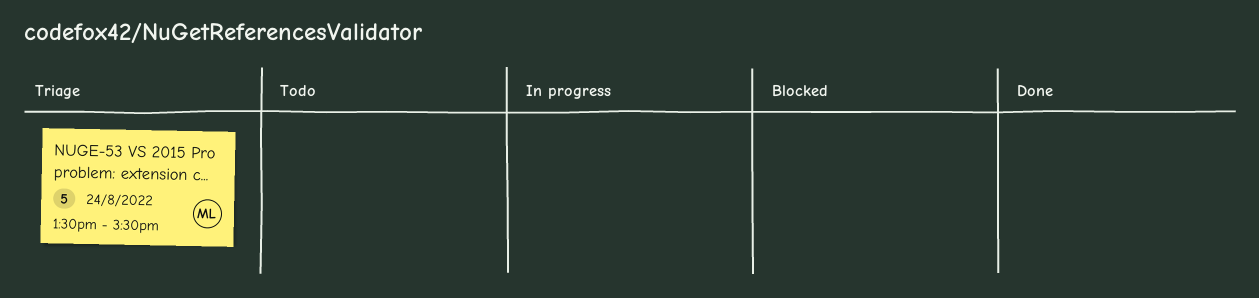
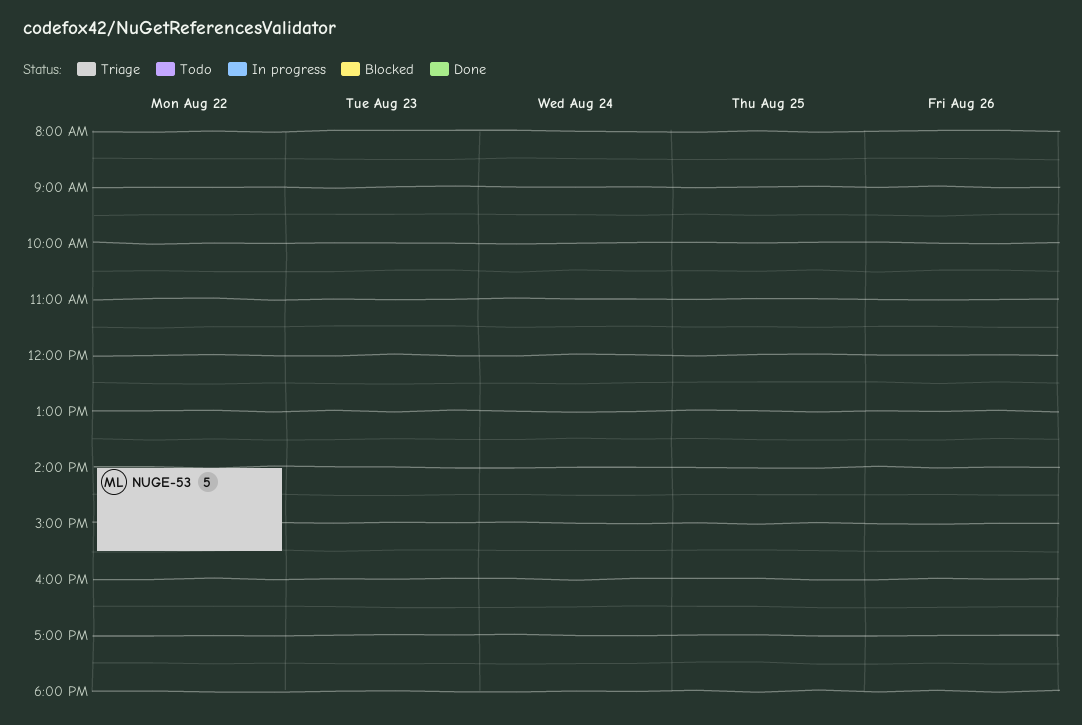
NUGE-53, day: Aug 24 -> Aug 22
NUGE-53, begins: 13:30 -> 14:00

